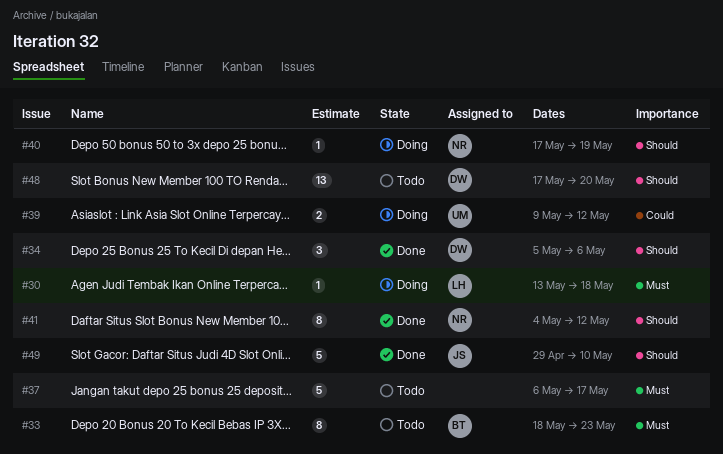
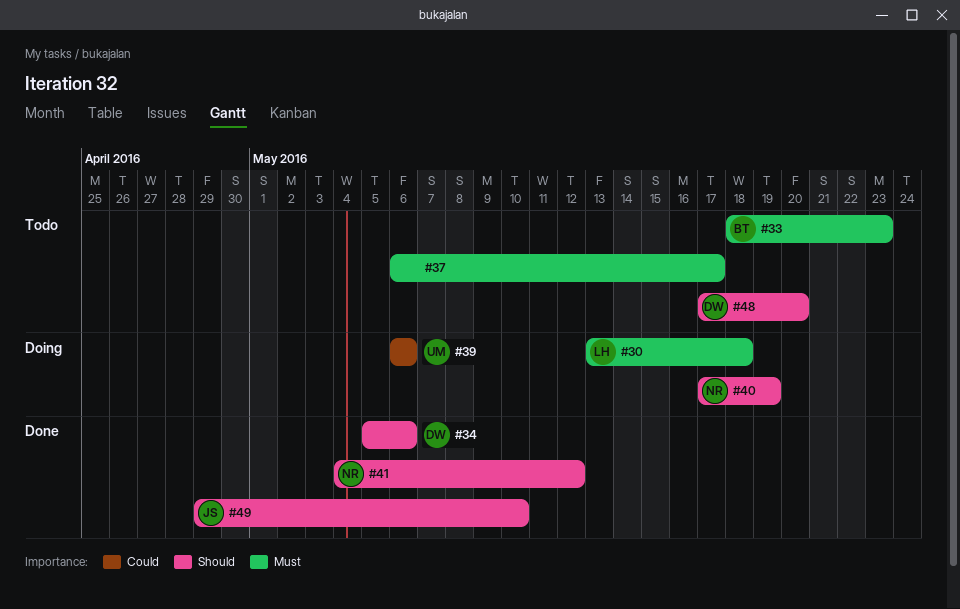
#39, start: May 9 -> May 6
#39, due: May 12 -> May 6

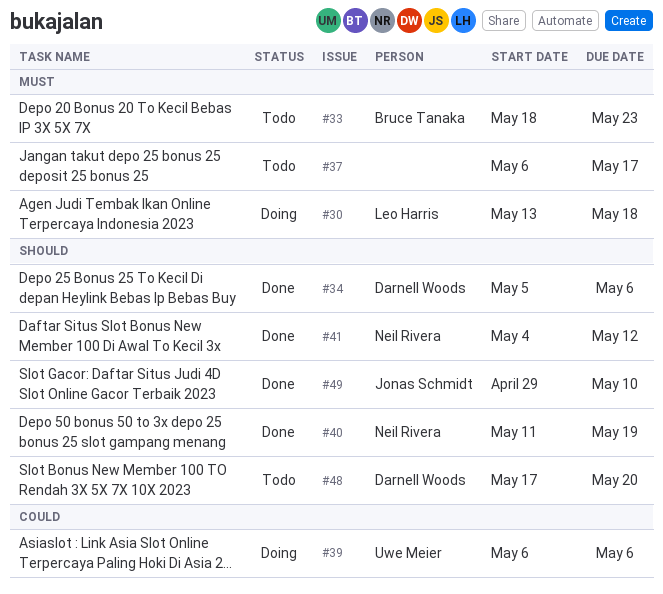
#40, status: Doing -> Done
#40, start: May 17 -> May 11

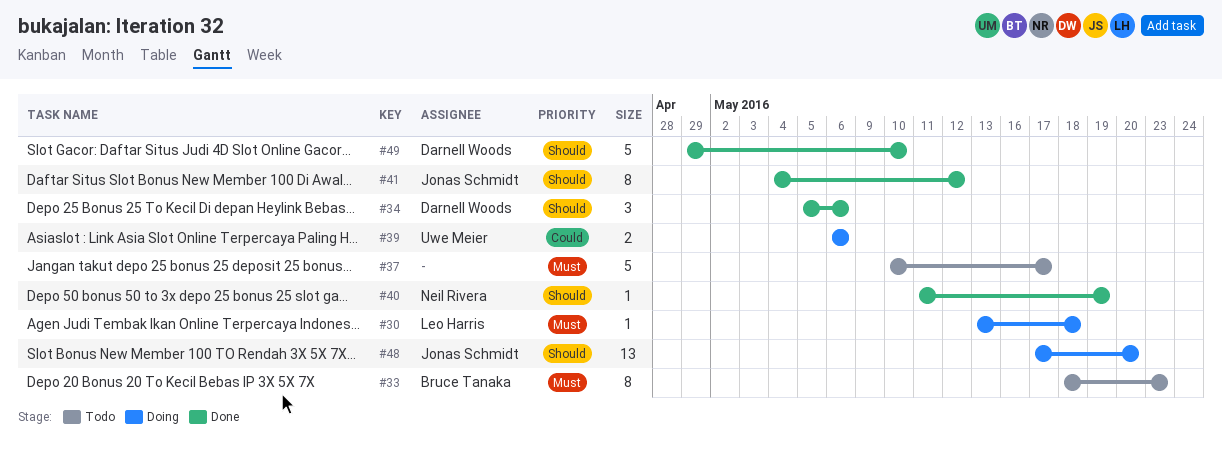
#37, start: May 6 -> May 10
#41, owner: Neil Rivera -> Jonas Schmidt
#48, status: Todo -> Doing
#48, owner: Darnell Woods -> Jonas Schmidt
#49, owner: Jonas Schmidt -> Darnell Woods

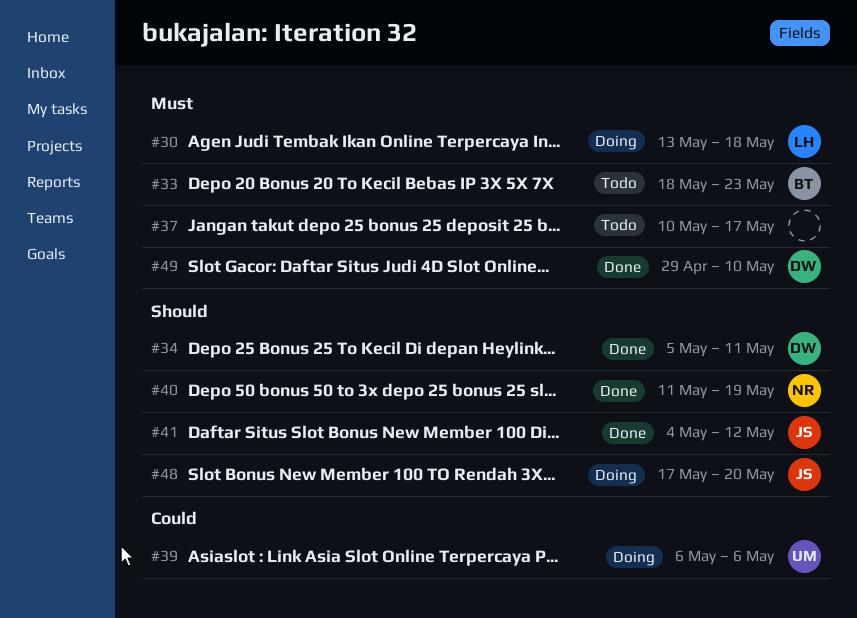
#34, due: May 6 -> May 11
#49, priority: Should -> Must

